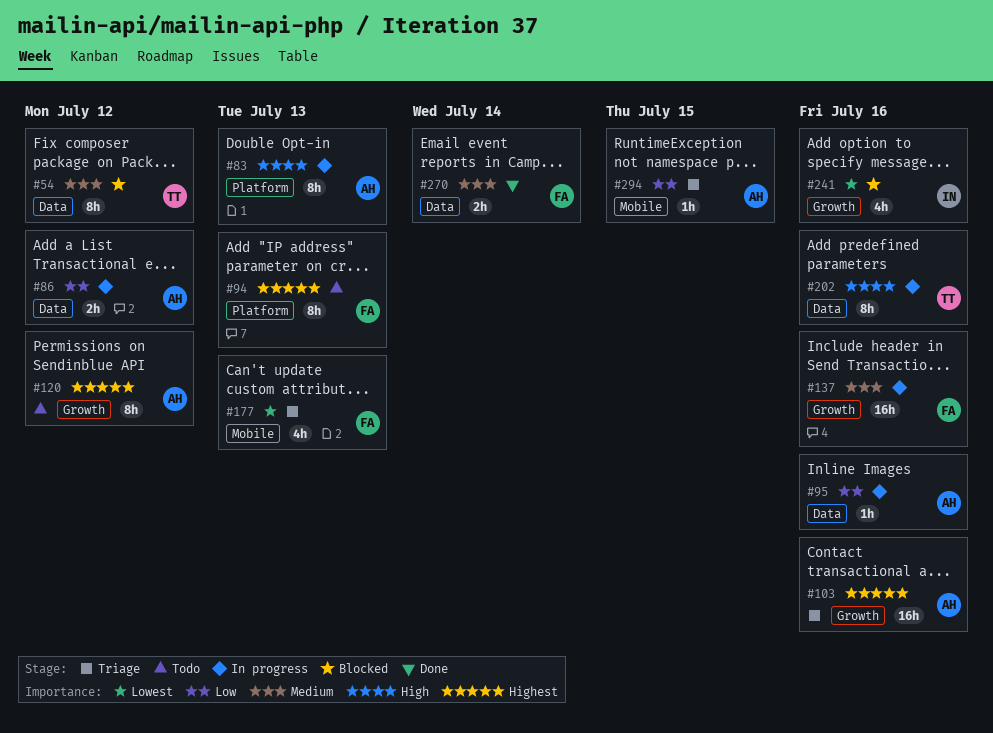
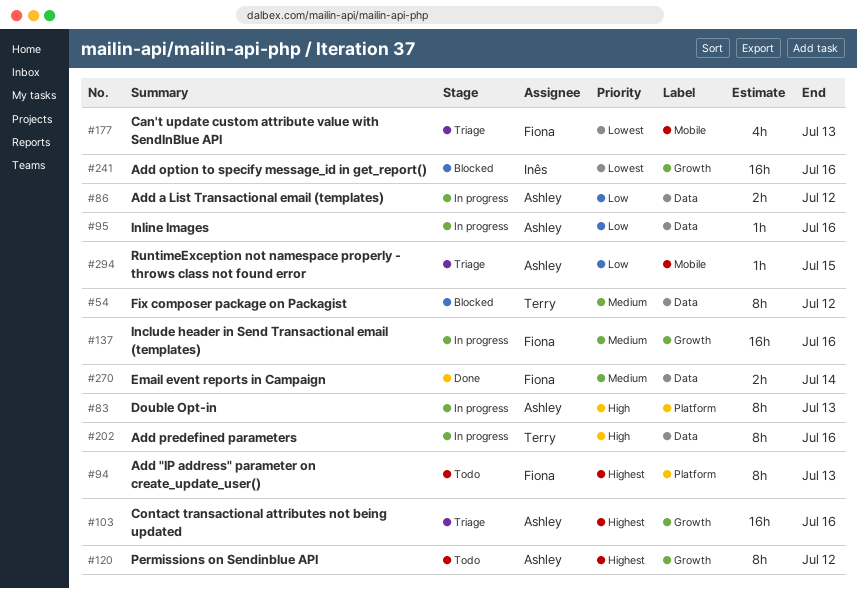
#241, estimate: 4h -> 16h

